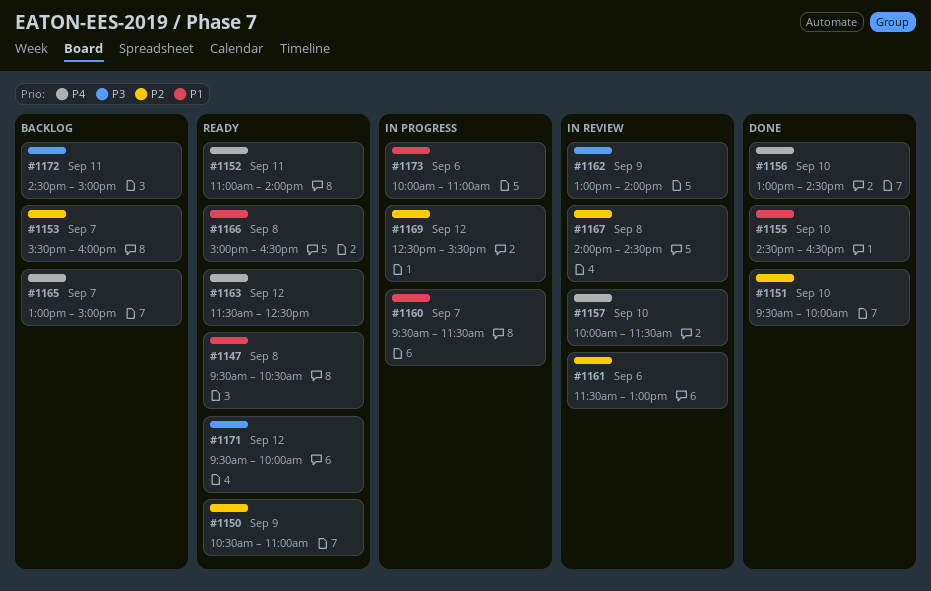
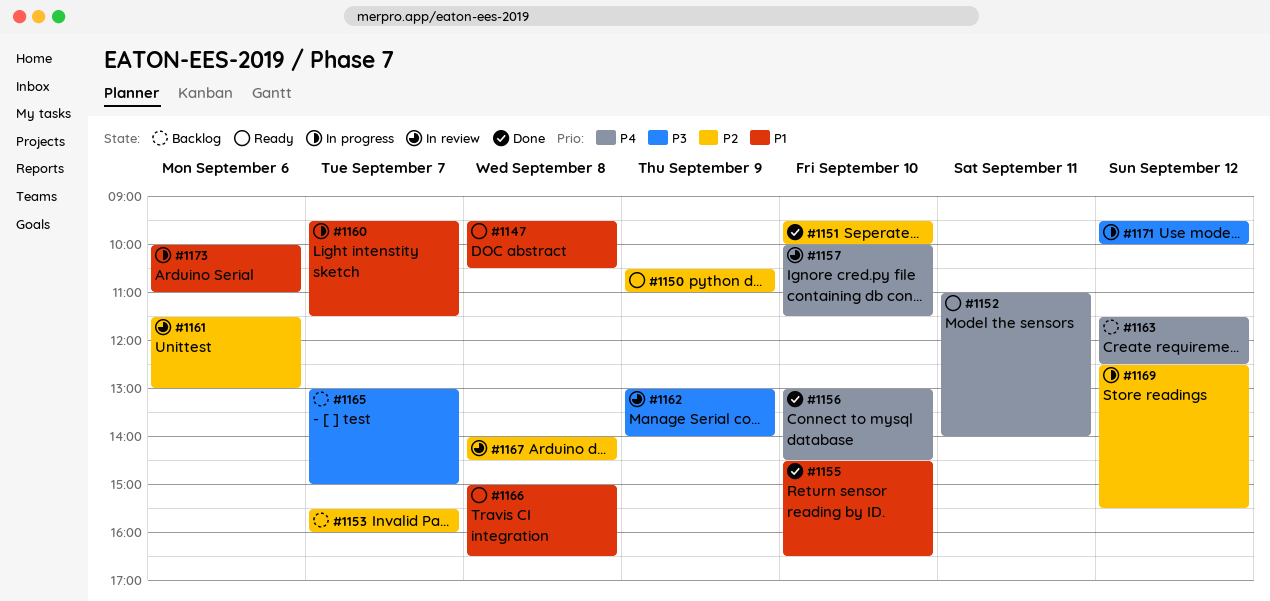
#1163, status: Ready -> Backlog
#1165, priority: P4 -> P3
#1171, status: Ready -> In progress
#1172: present -> none

